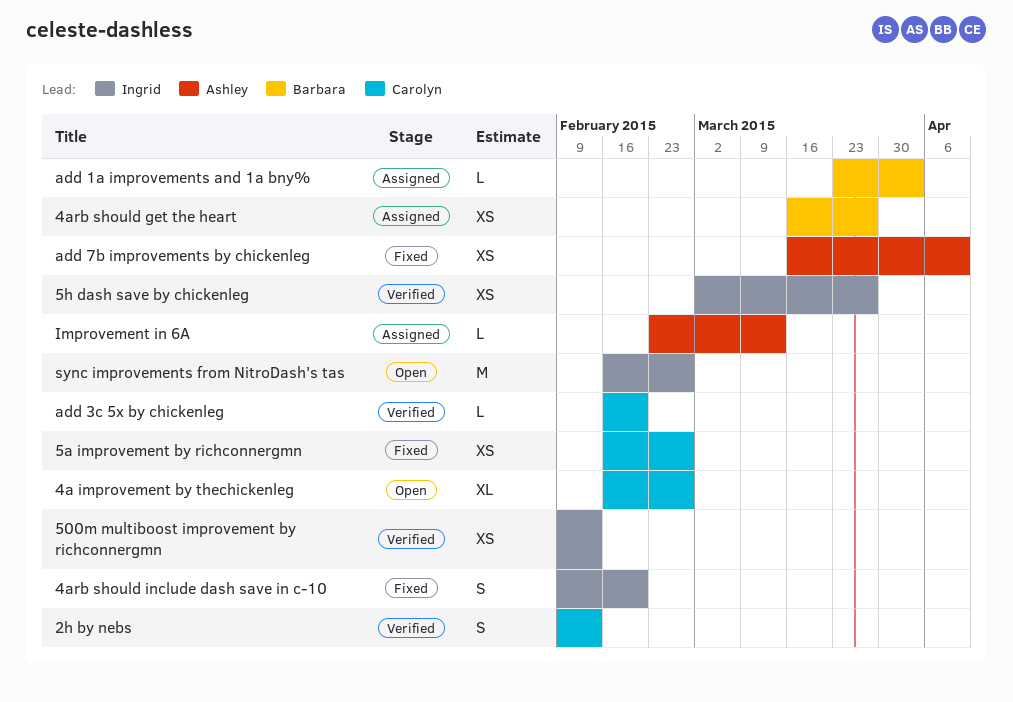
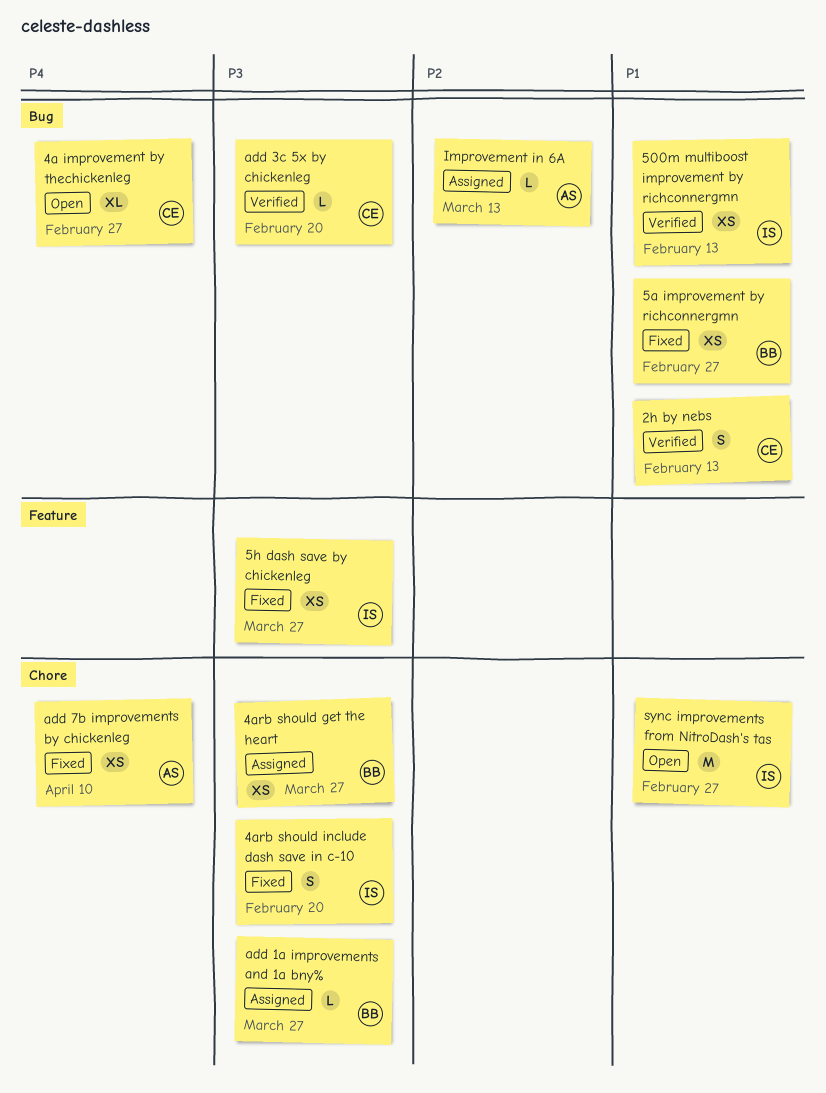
5a improvement by richconnergmn, owner: Carolyn -> Barbara
5h dash save by chickenleg, status: Verified -> Fixed
add 1a improvements and 1a bny%, due: Apr 3 -> Mar 27

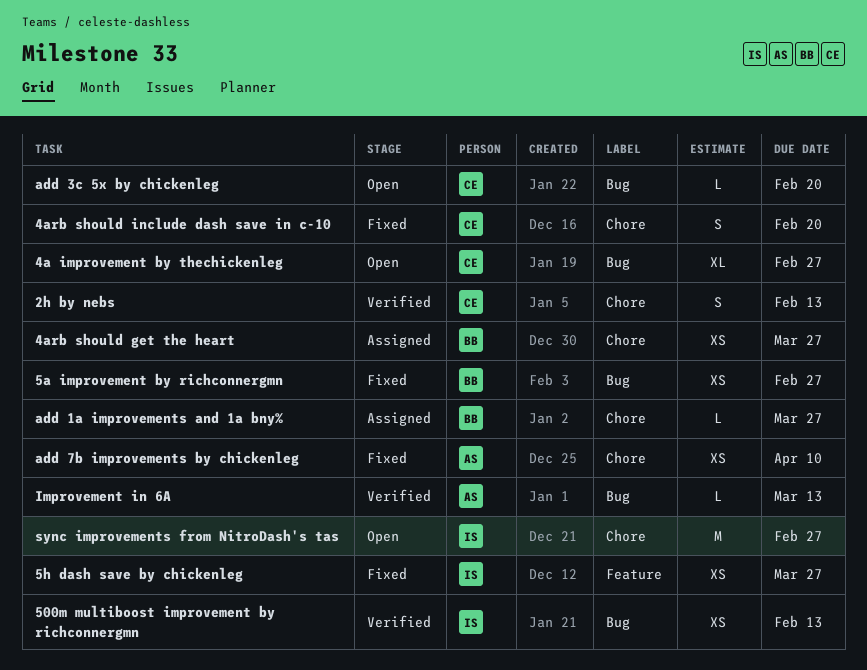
2h by nebs, label: Bug -> Chore
4arb should include dash save in c-10, owner: IS -> CE
add 3c 5x by chickenleg, status: Verified -> Open
Improvement in 6A, status: Assigned -> Verified

